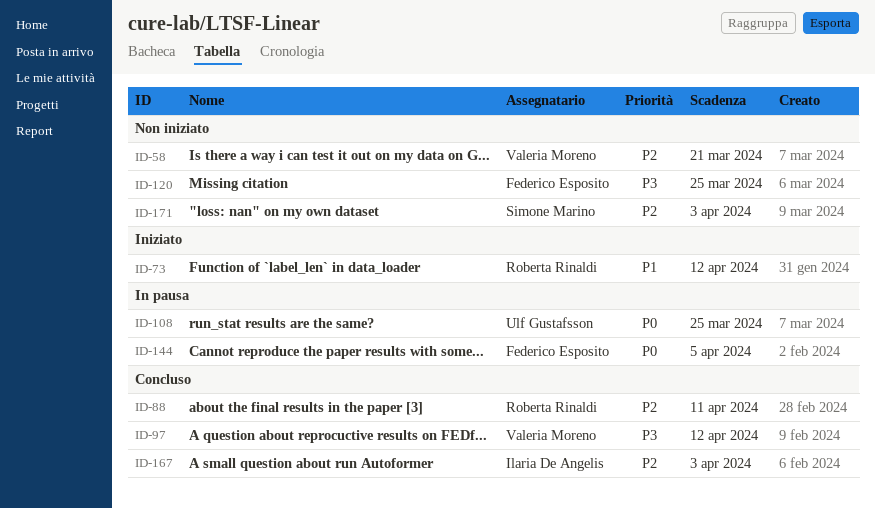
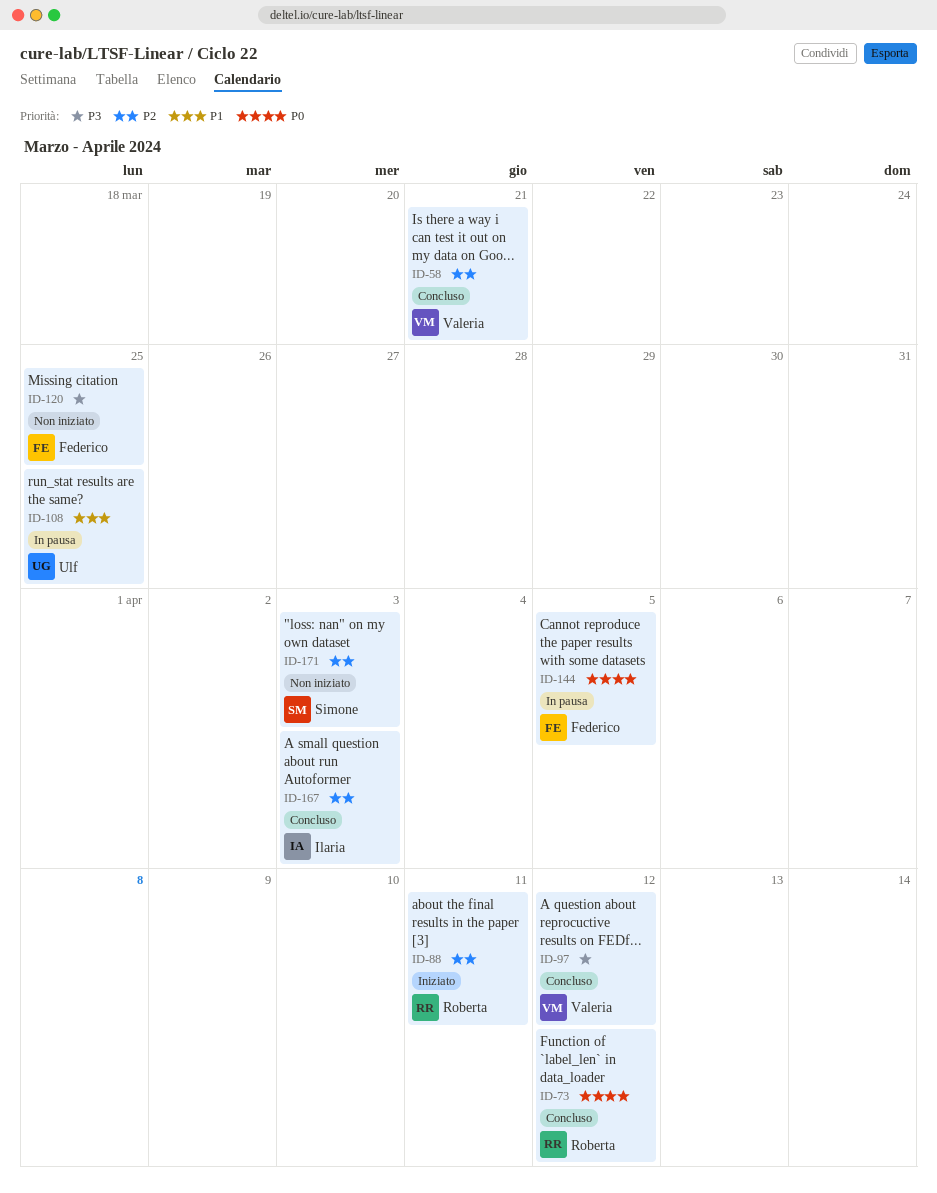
ID-58, status: Non iniziato -> Concluso
ID-73, status: Iniziato -> Concluso
ID-73, priority: P1 -> P0
ID-88, status: Concluso -> Iniziato
ID-108, priority: P0 -> P1

